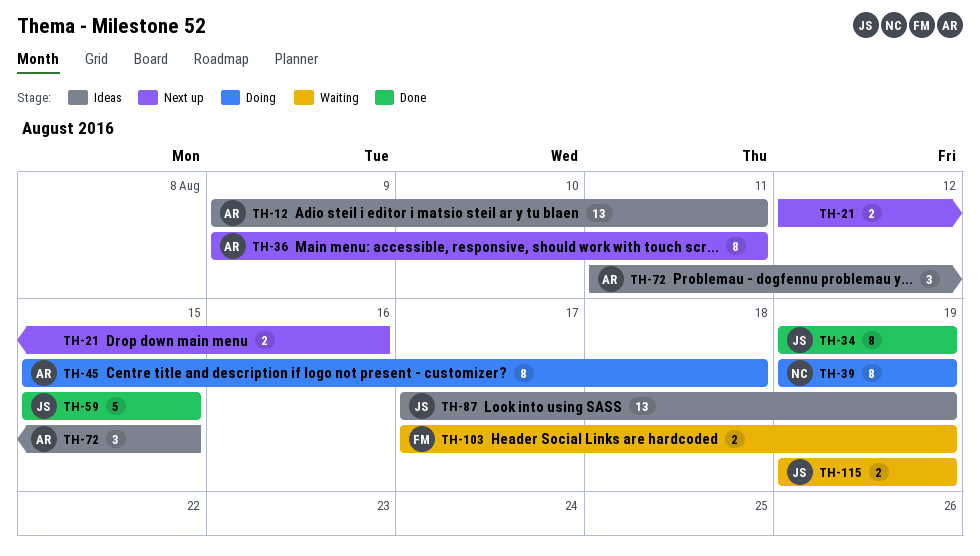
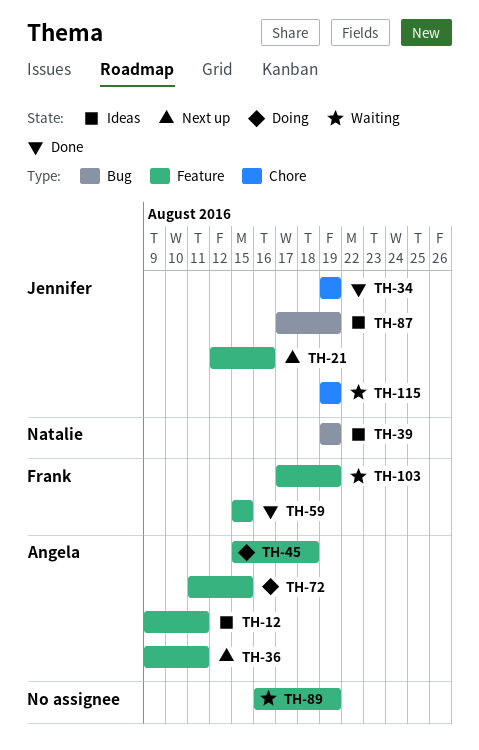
TH-21, owner: none -> Jennifer
TH-39, status: Doing -> Ideas
TH-59, owner: Jennifer -> Frank
TH-72, status: Ideas -> Doing
TH-89: none -> present

